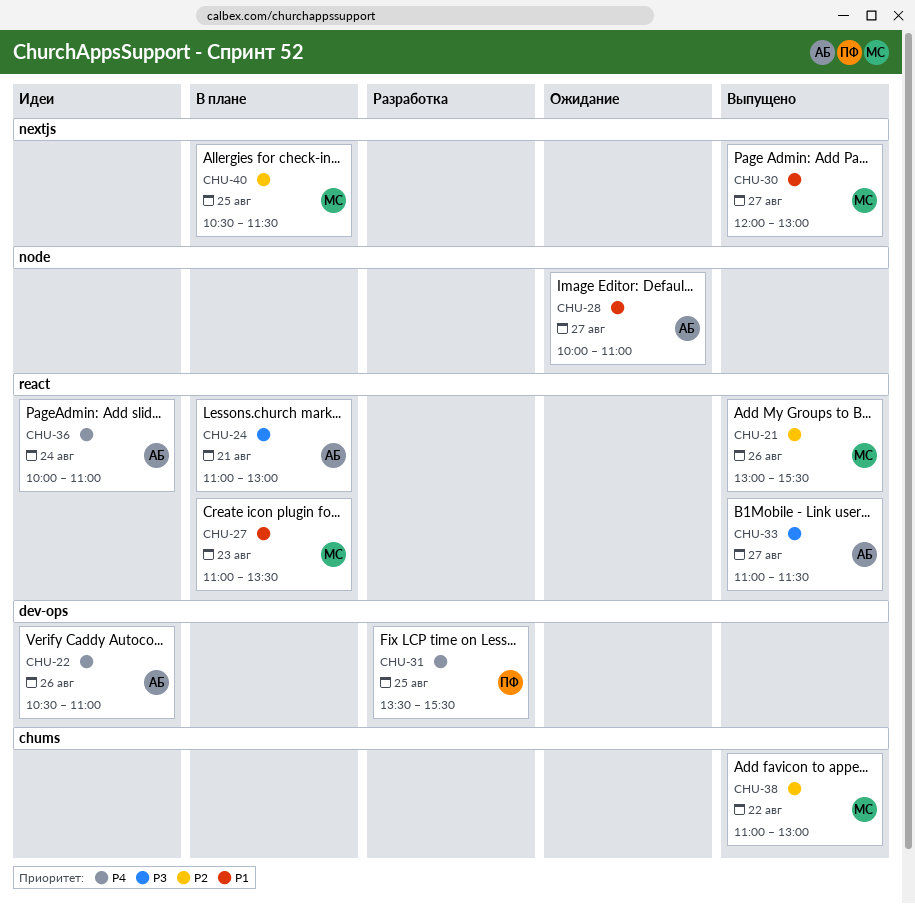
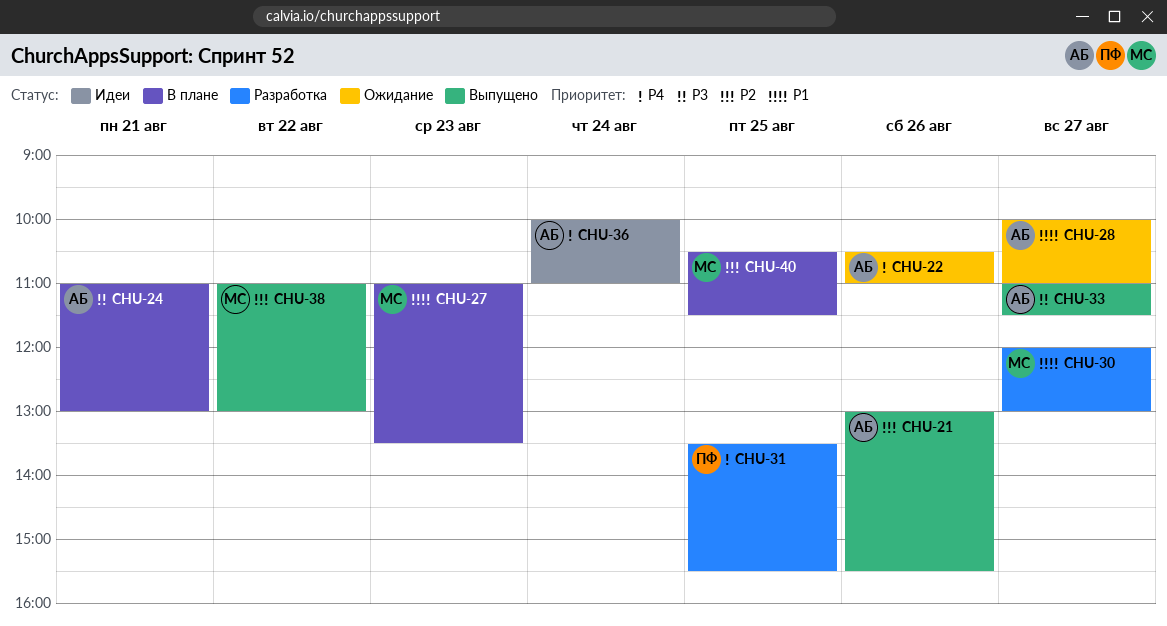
CHU-21, owner: МС -> АБ
CHU-22, status: Идеи -> Ожидание
CHU-30, status: Выпущено -> Разработка

